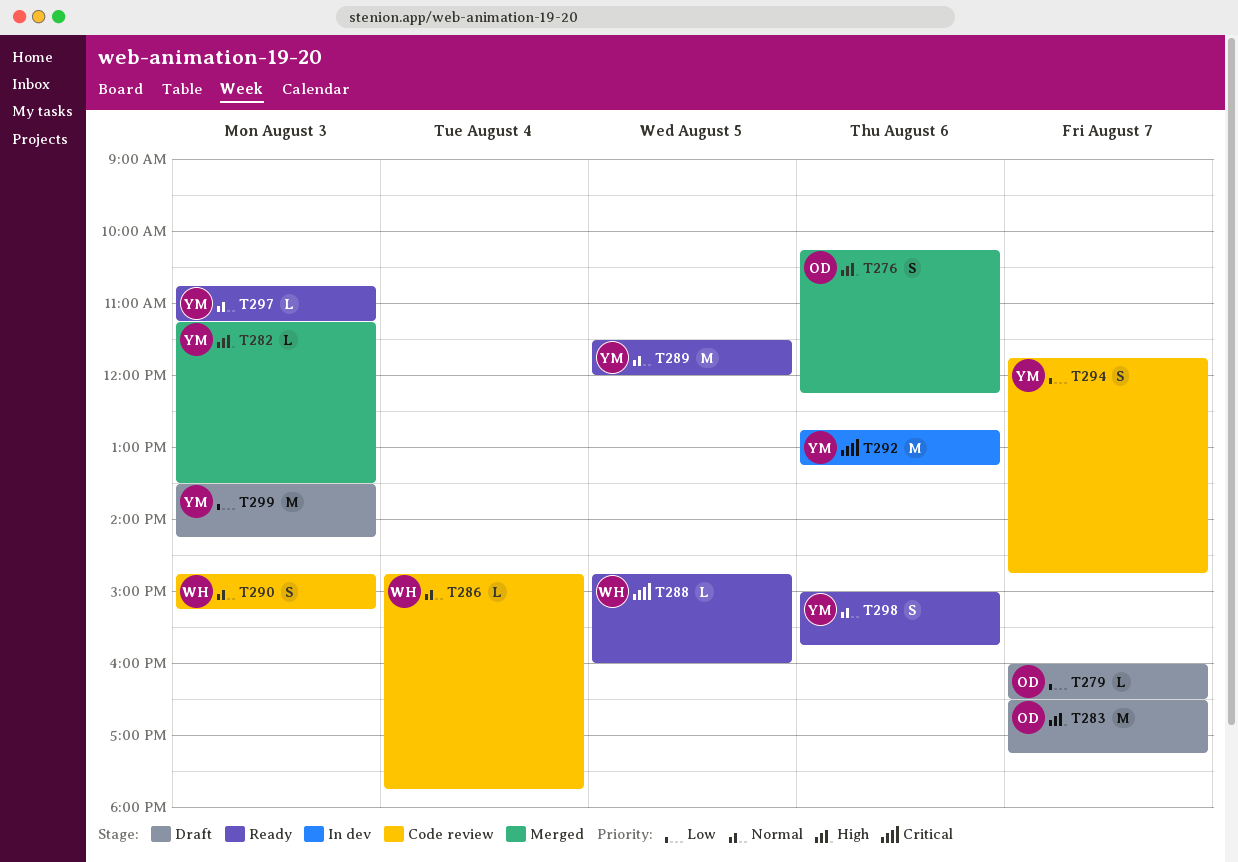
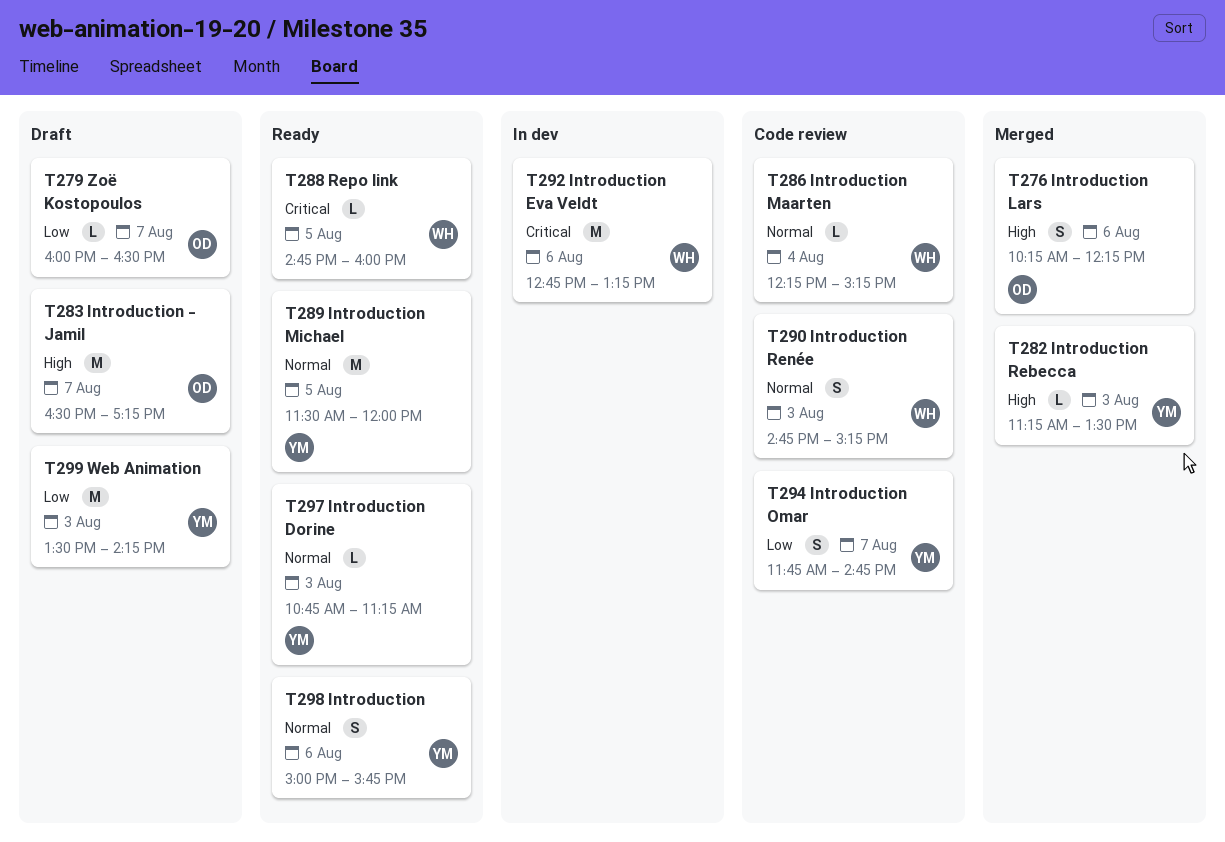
T286, begins: 14:45 -> 12:15
T286, ends: 17:45 -> 15:15
T292, owner: YM -> WH

